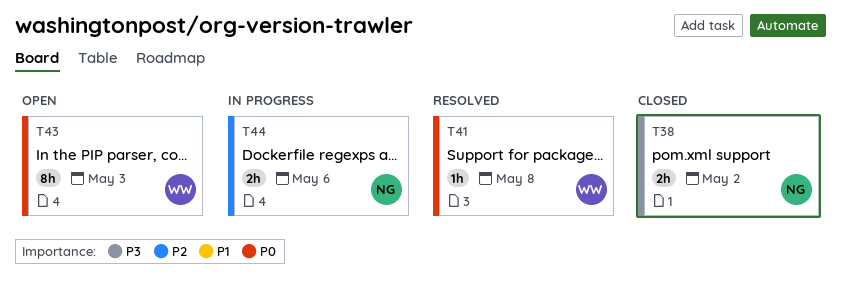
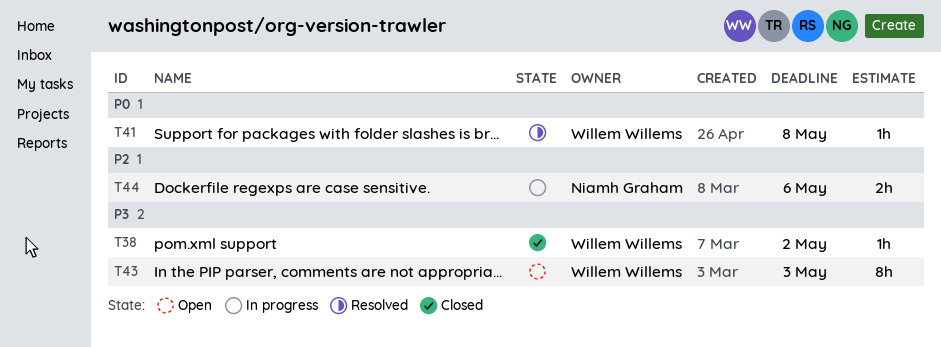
T38, owner: Niamh Graham -> Willem Willems
T38, estimate: 2h -> 1h
T43, priority: P0 -> P3

